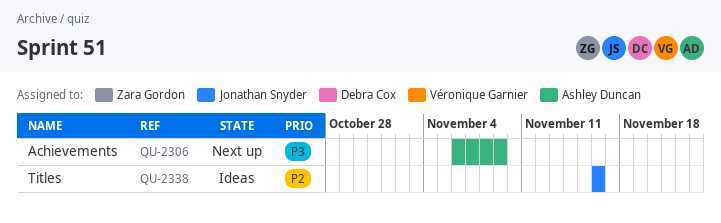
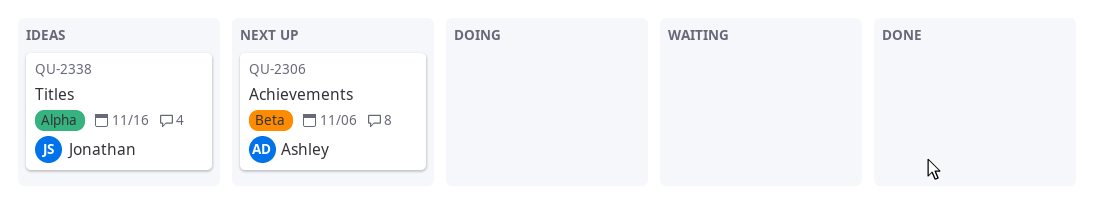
QU-2306, due: Nov 9 -> Nov 6

